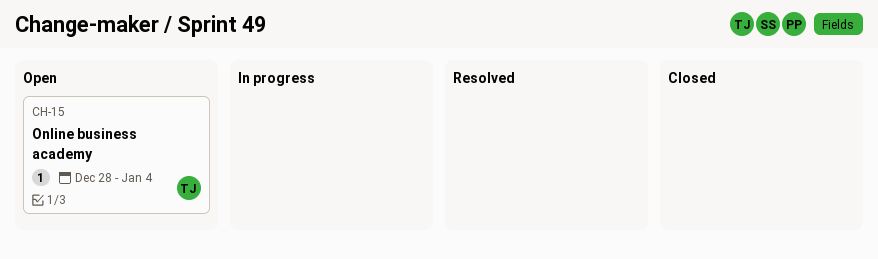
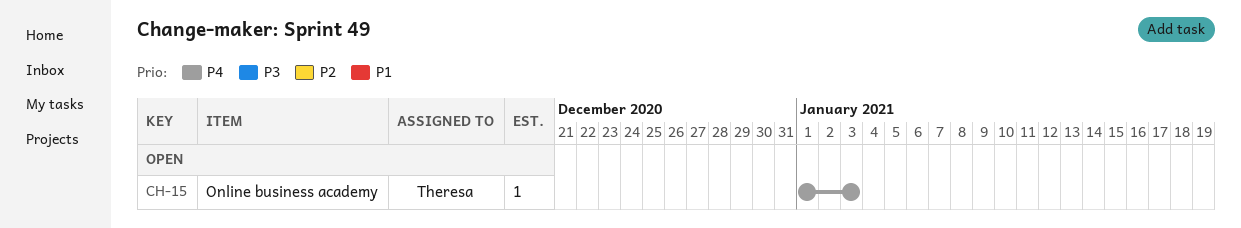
CH-15, start: Dec 28 -> Jan 1
CH-15, due: Jan 4 -> Jan 3

